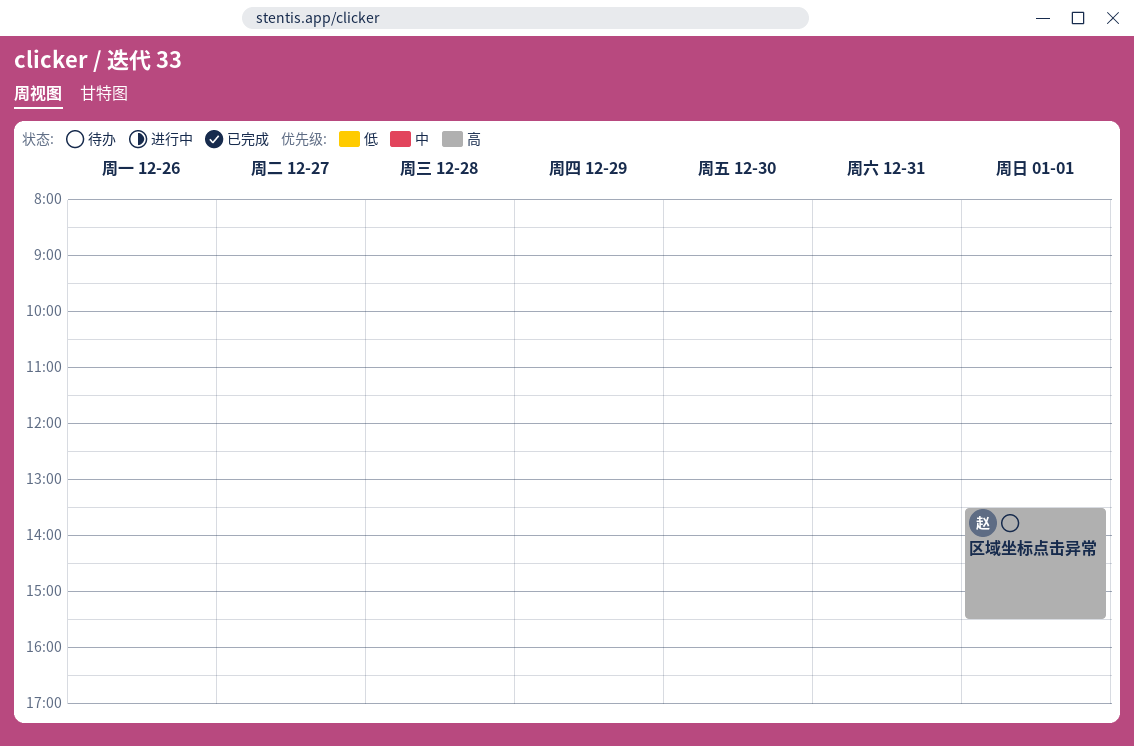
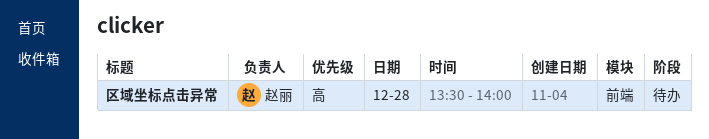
区域坐标点击异常, day: Jan 1 -> Dec 28
区域坐标点击异常, ends: 15:30 -> 14:00

